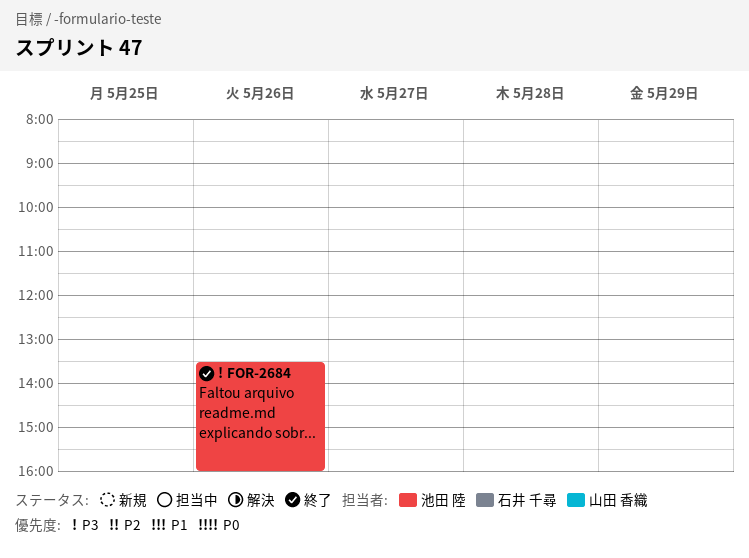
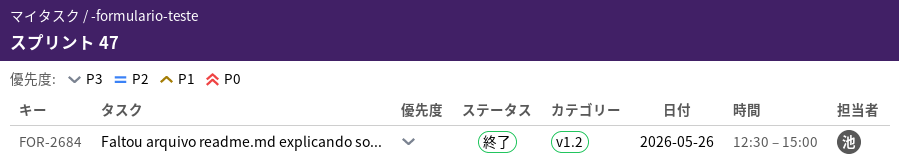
FOR-2684, begins: 13:30 -> 12:30
FOR-2684, ends: 16:00 -> 15:00

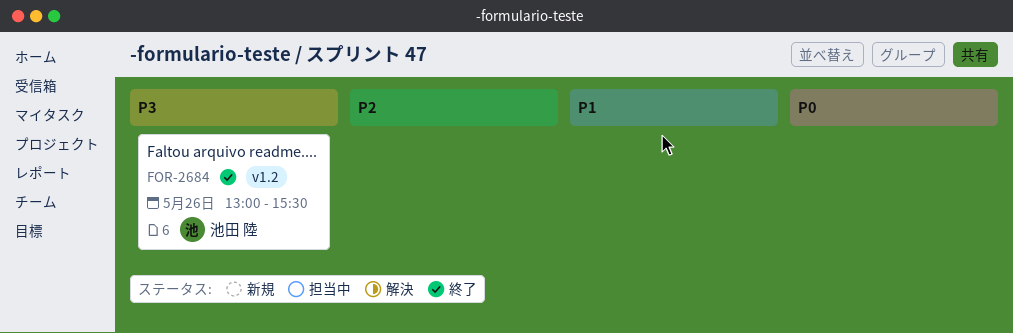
FOR-2684, begins: 12:30 -> 13:00
FOR-2684, ends: 15:00 -> 15:30

